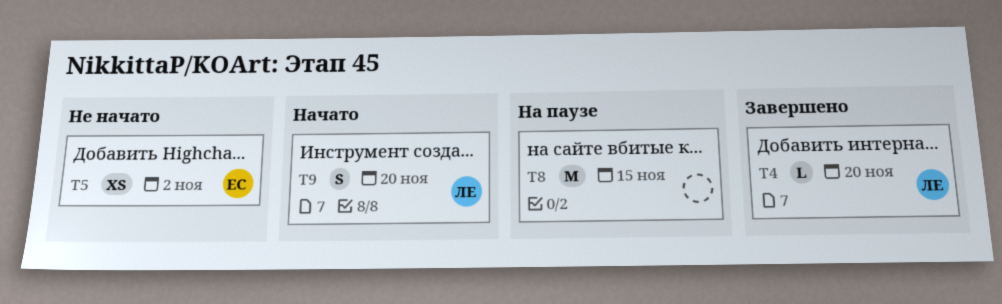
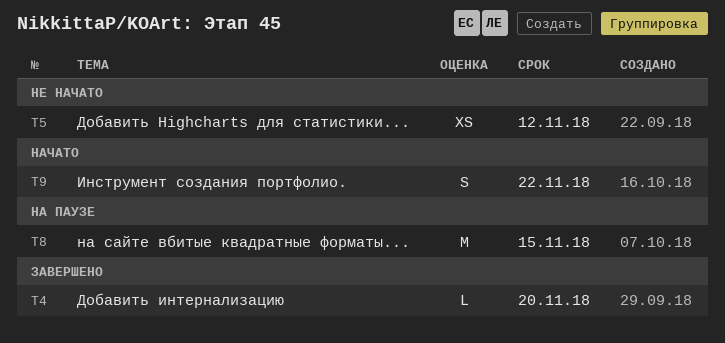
T5, due: Nov 2 -> Nov 12
T9, due: Nov 20 -> Nov 22

